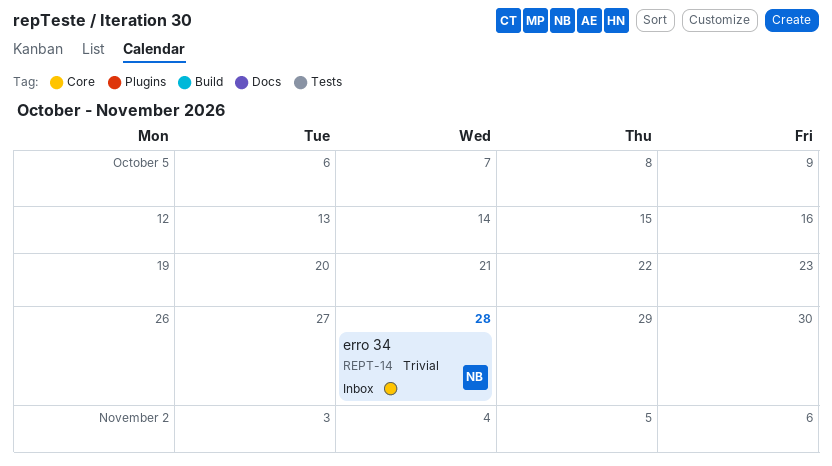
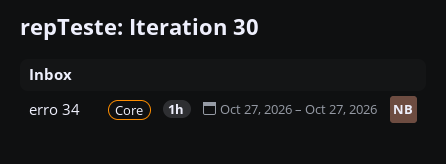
erro 34, due: Oct 28 -> Oct 27

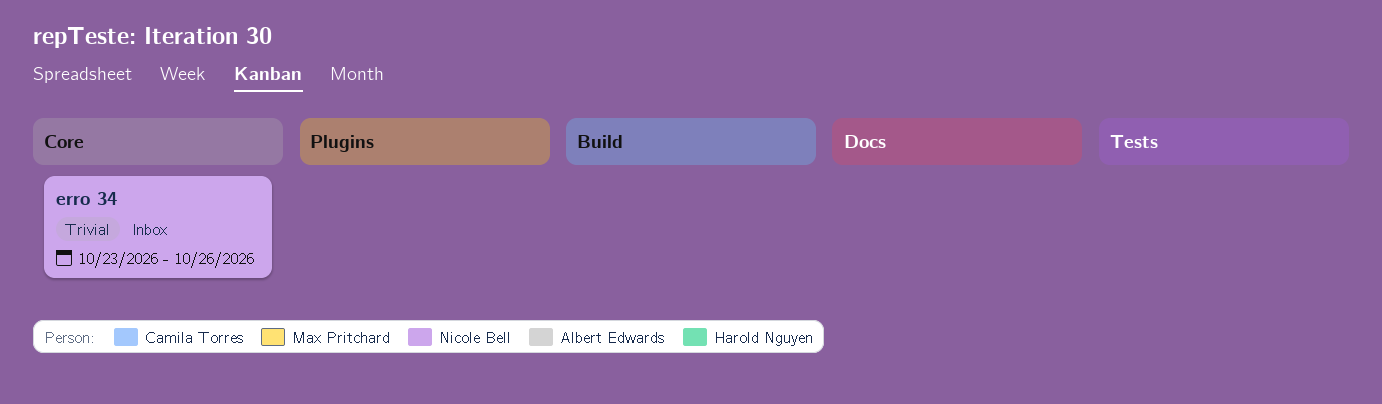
erro 34, start: Oct 27 -> Oct 23
erro 34, due: Oct 27 -> Oct 26

